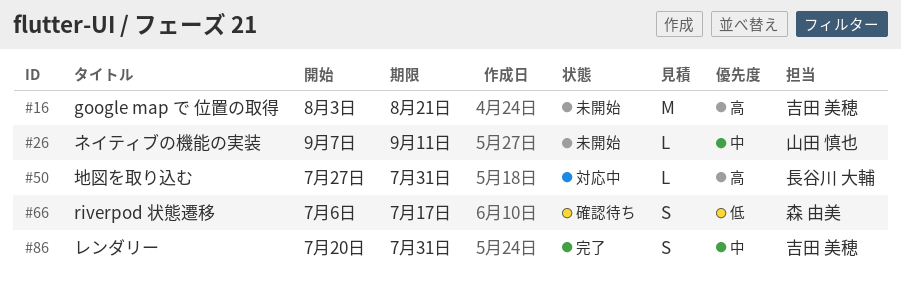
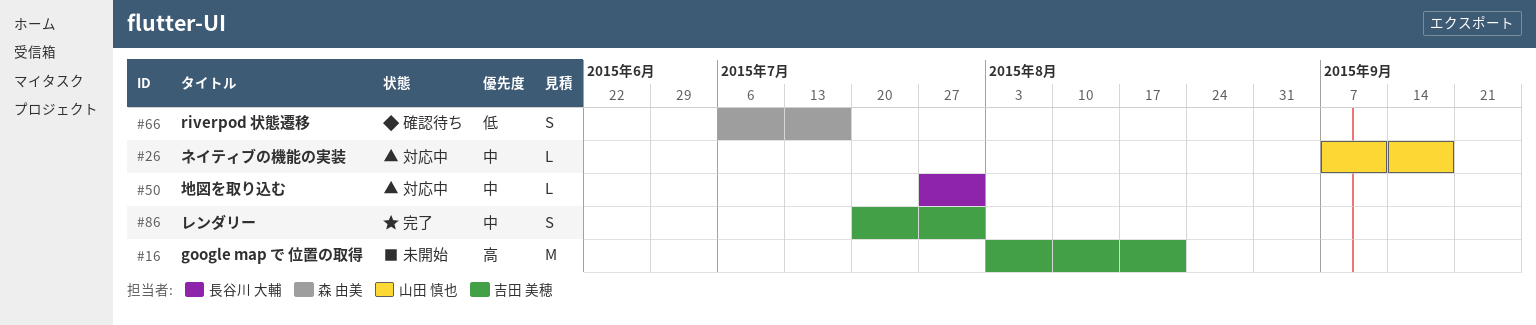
#26, status: 未開始 -> 対応中
#26, due: Sep 11 -> Sep 18
#50, priority: 高 -> 中

